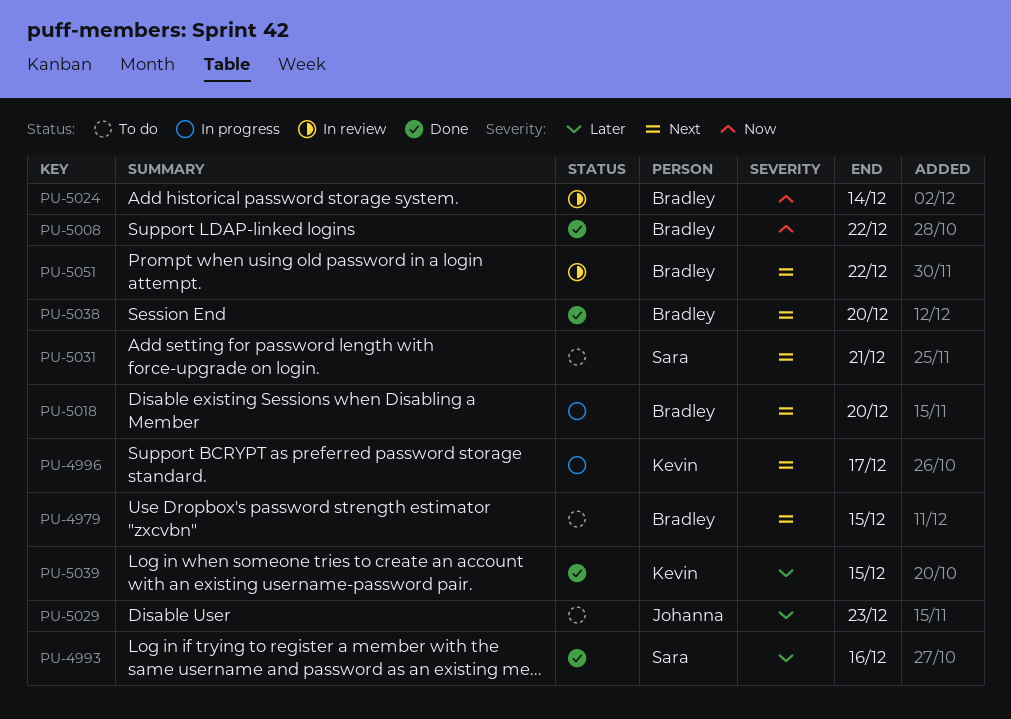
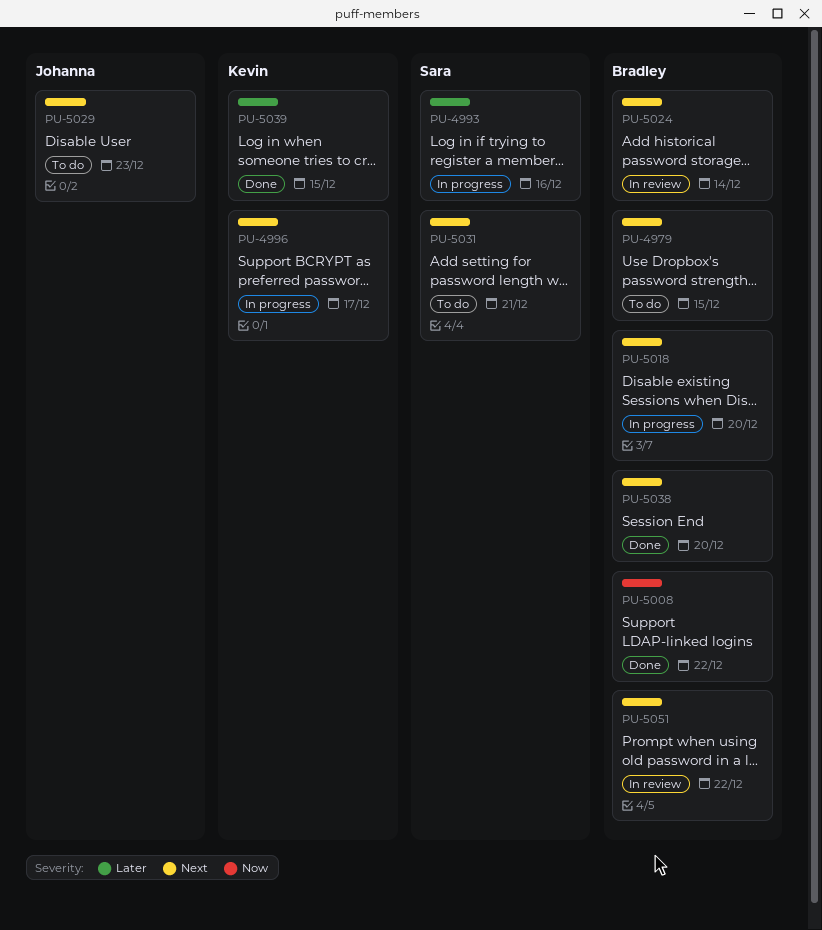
PU-4993, status: Done -> In progress
PU-5024, priority: Now -> Next
PU-5029, priority: Later -> Next

